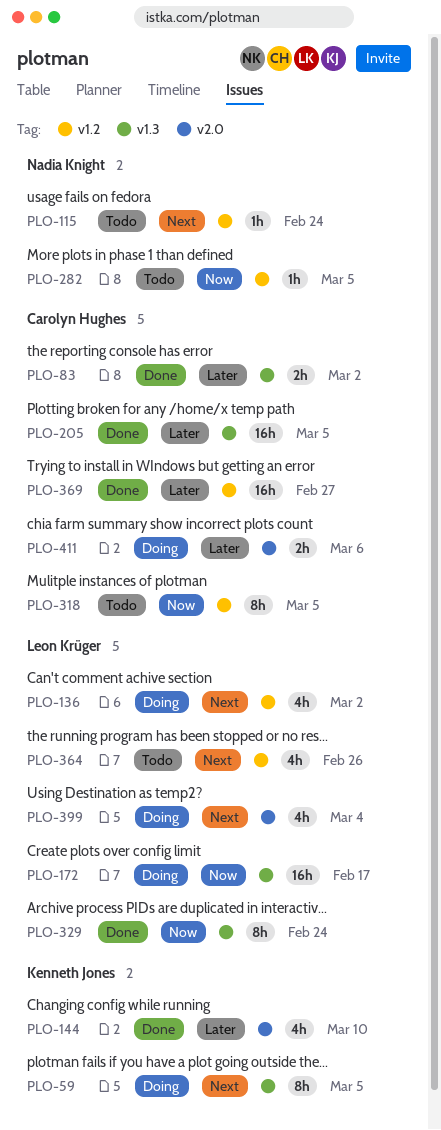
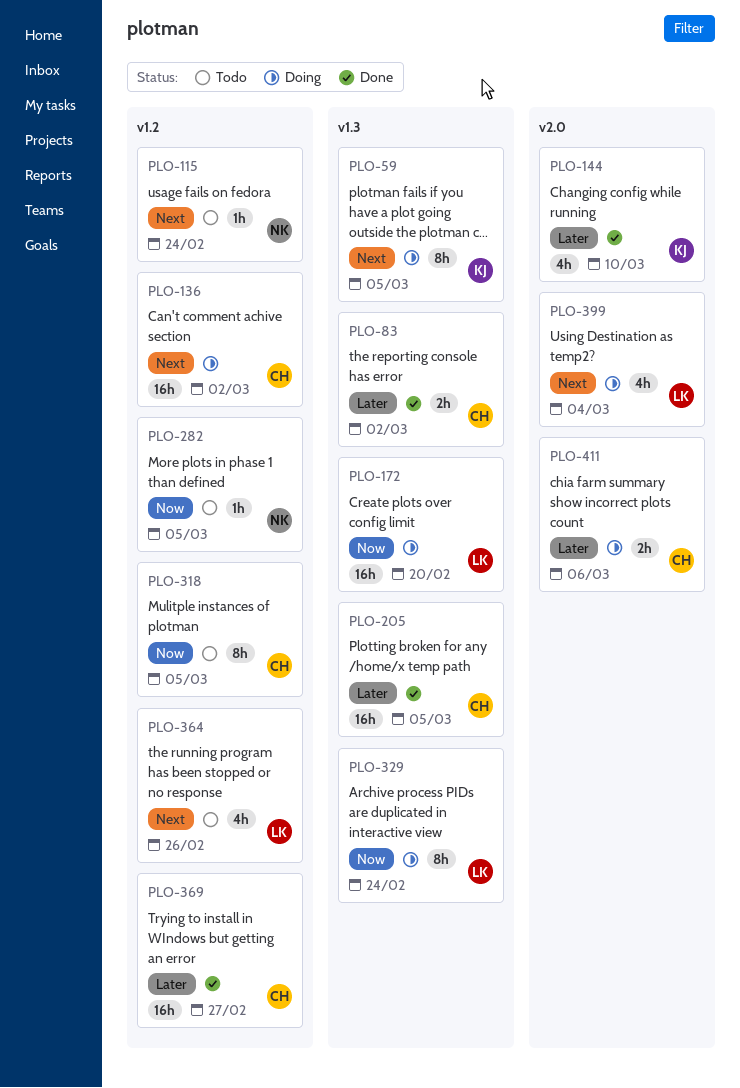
PLO-136, owner: Leon Krüger -> Carolyn Hughes
PLO-136, estimate: 4h -> 16h
PLO-172, due: Feb 17 -> Feb 20
PLO-329, status: Done -> Doing

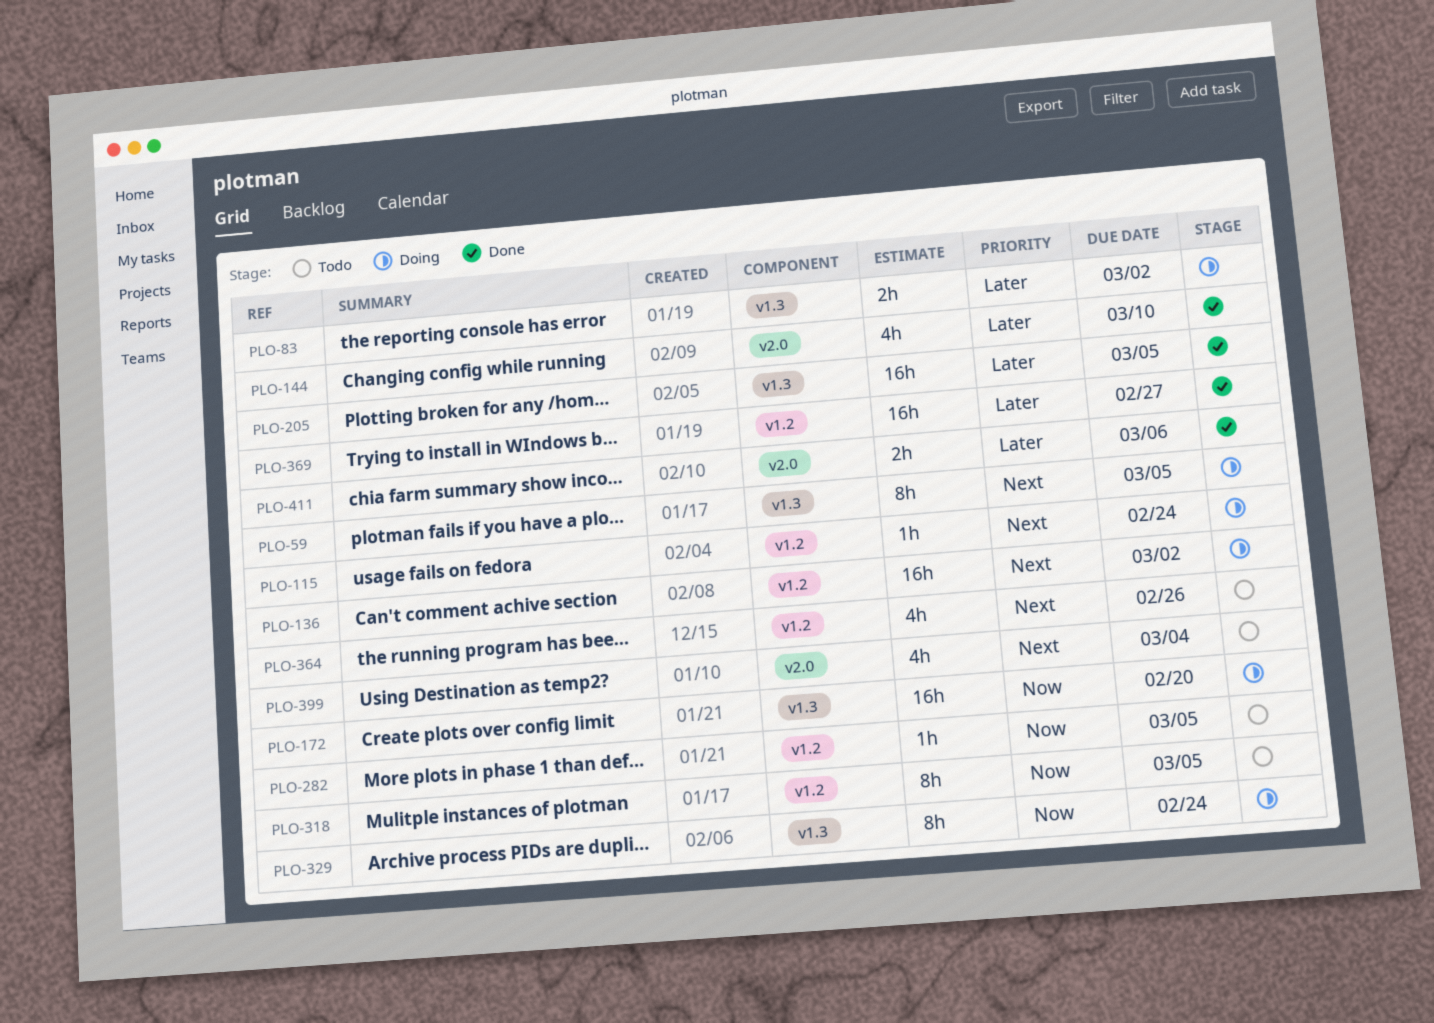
PLO-83, status: Done -> Doing
PLO-115, status: Todo -> Doing
PLO-399, status: Doing -> Todo
PLO-411, status: Doing -> Done

